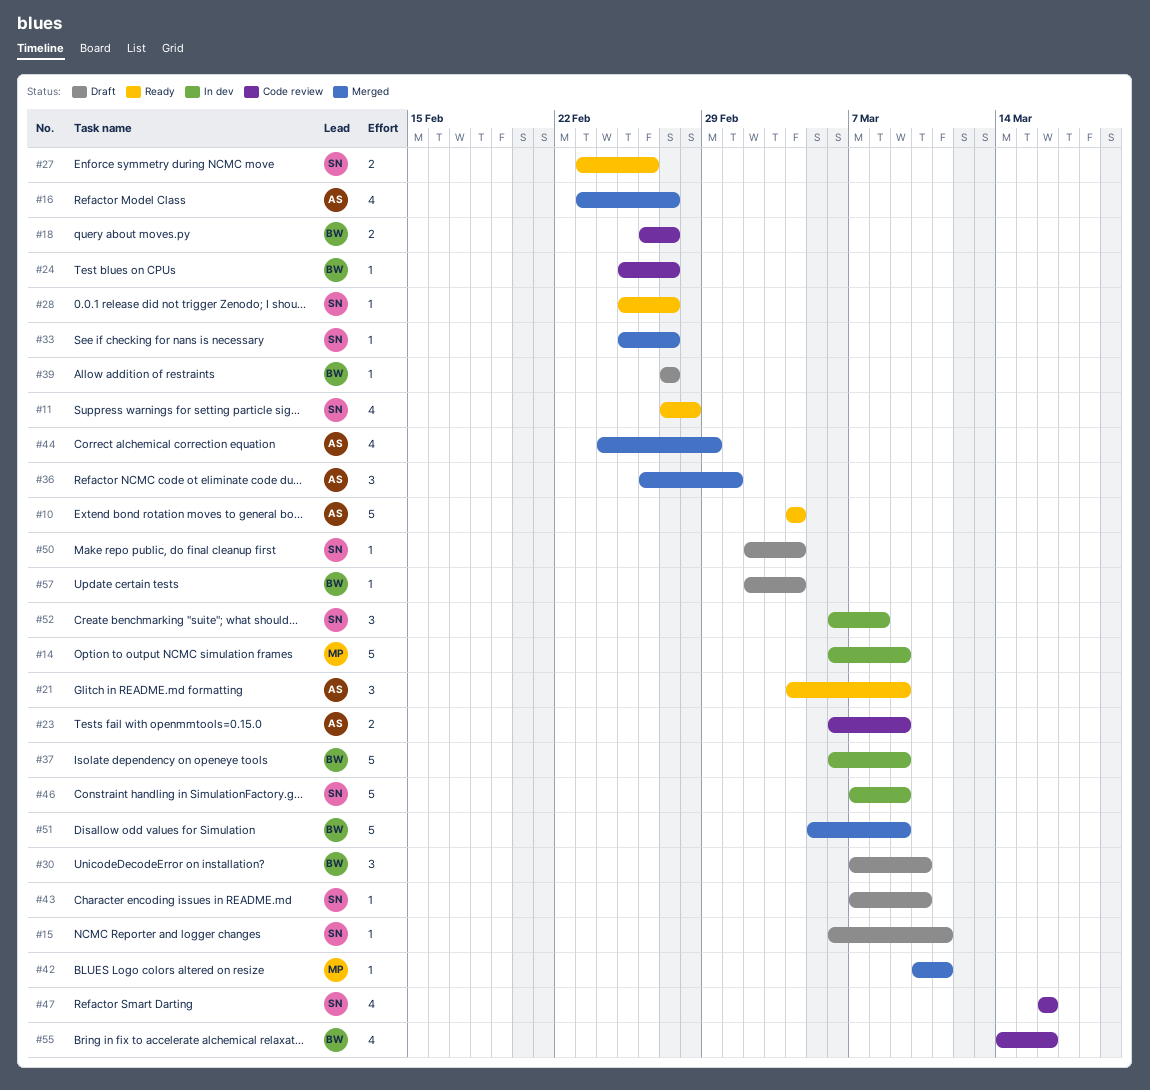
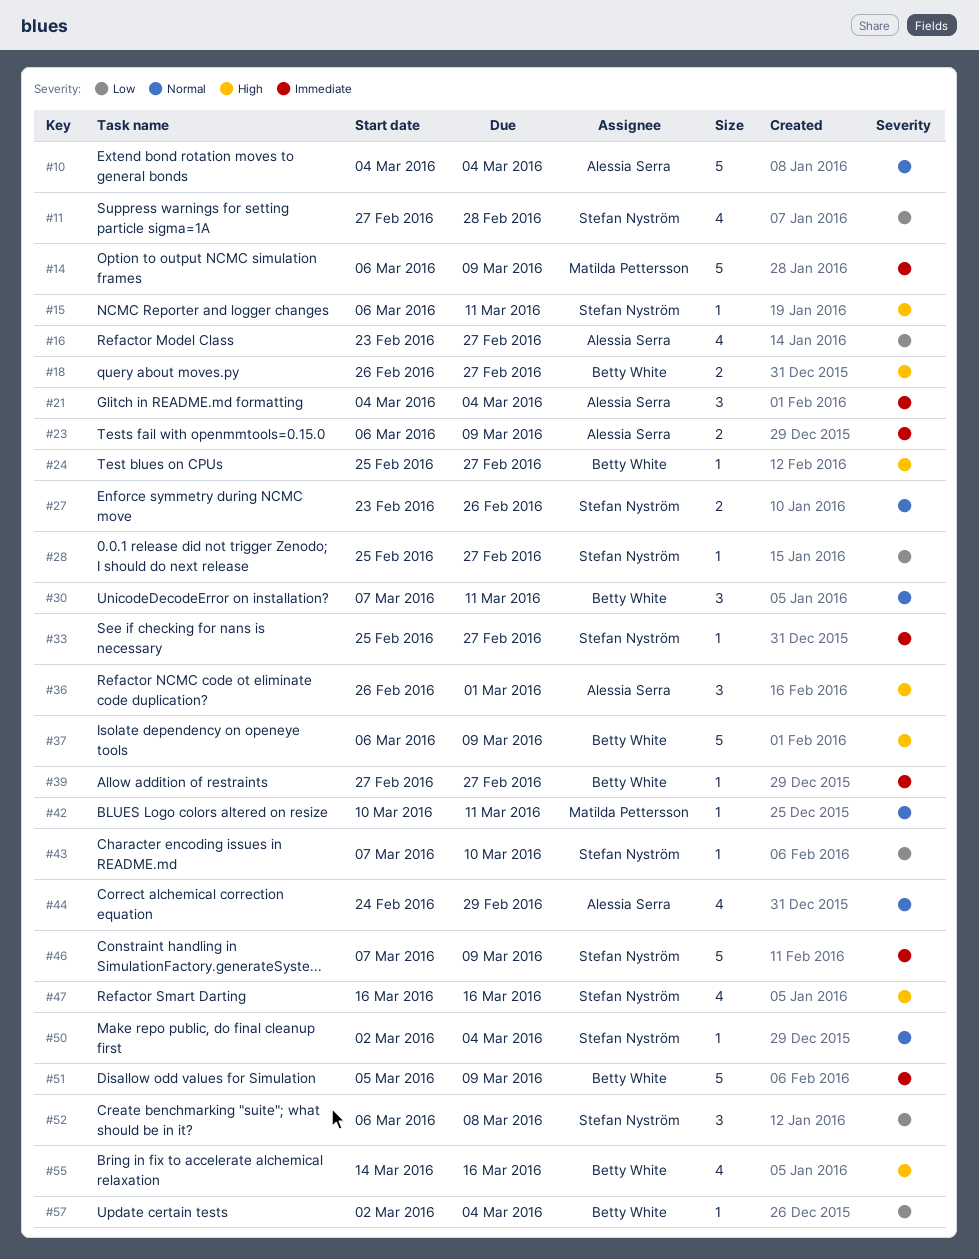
#21, due: Mar 9 -> Mar 4
#30, due: Mar 10 -> Mar 11

